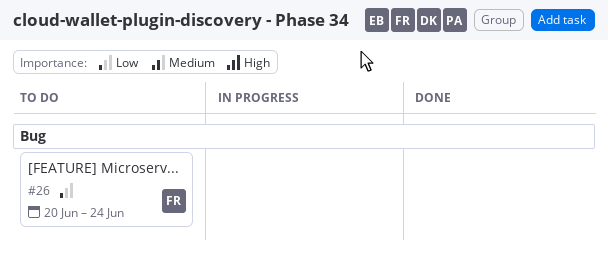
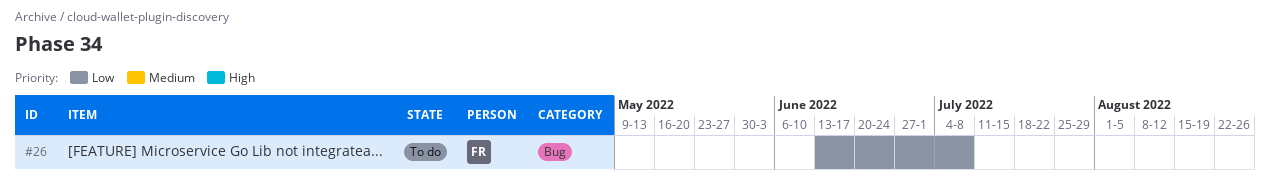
#26, start: Jun 20 -> Jun 13
#26, due: Jun 24 -> Jul 8

